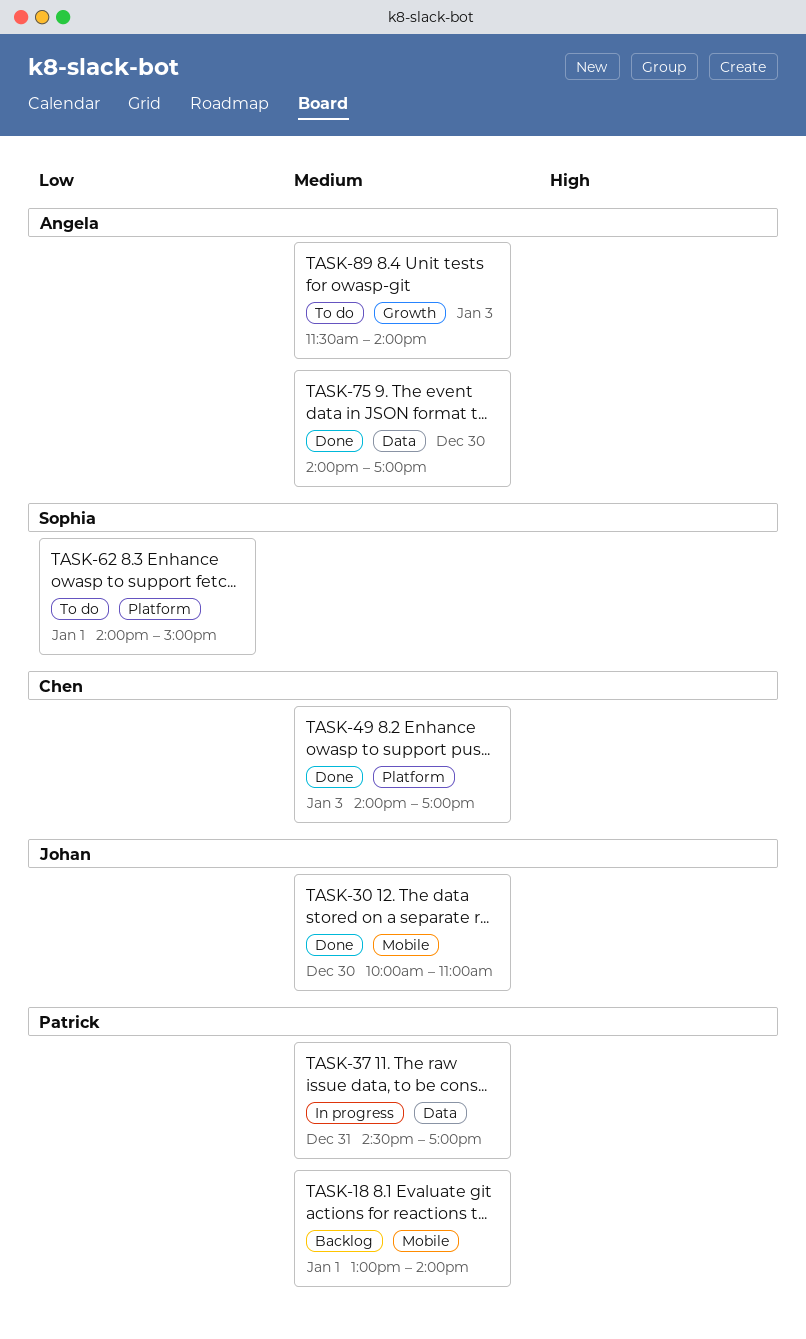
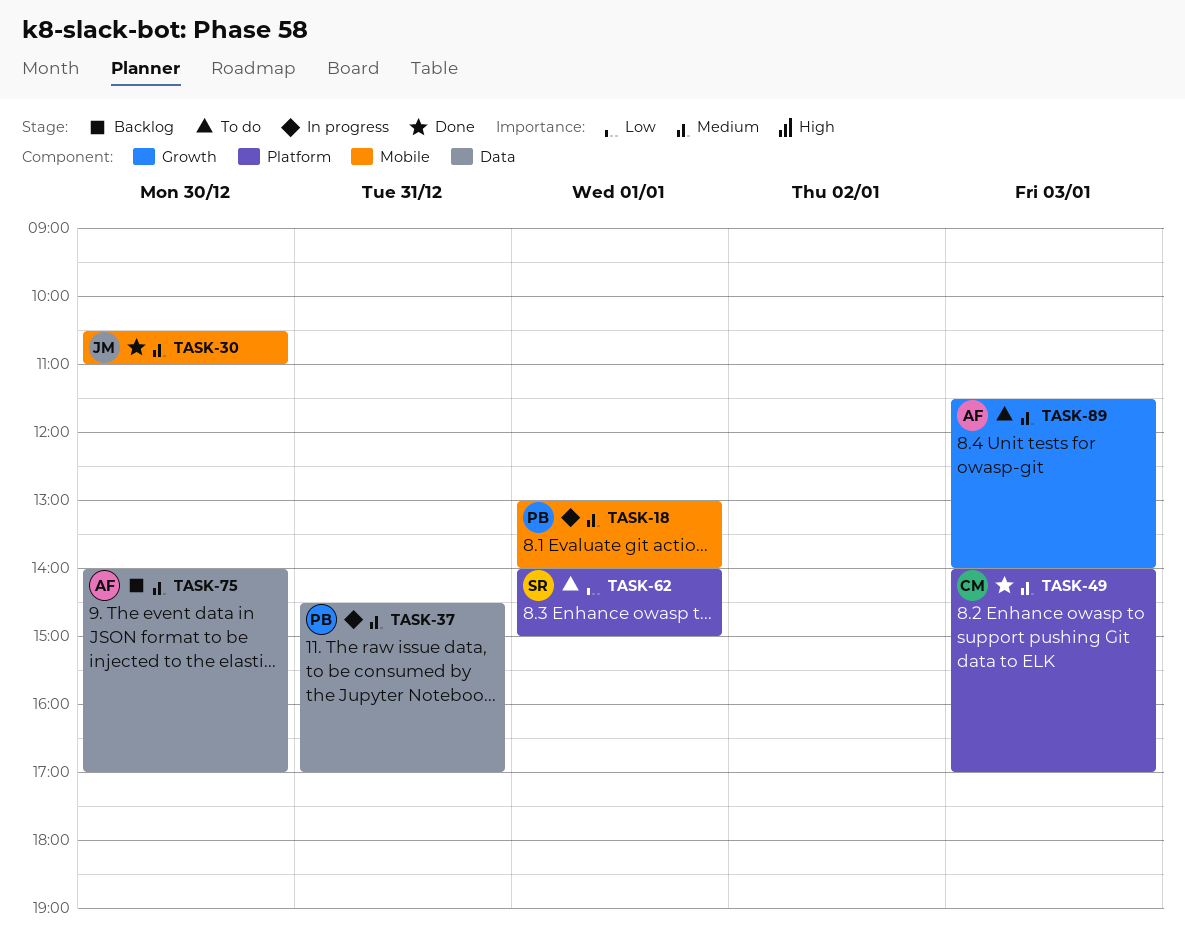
TASK-18, status: Backlog -> In progress
TASK-30, begins: 10:00 -> 10:30
TASK-75, status: Done -> Backlog

